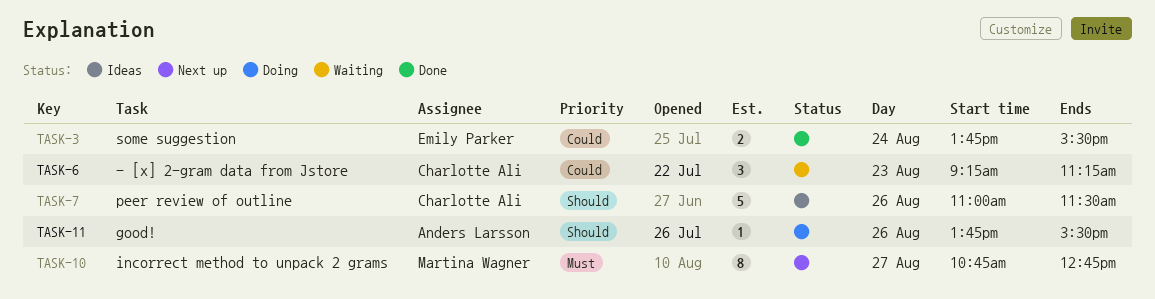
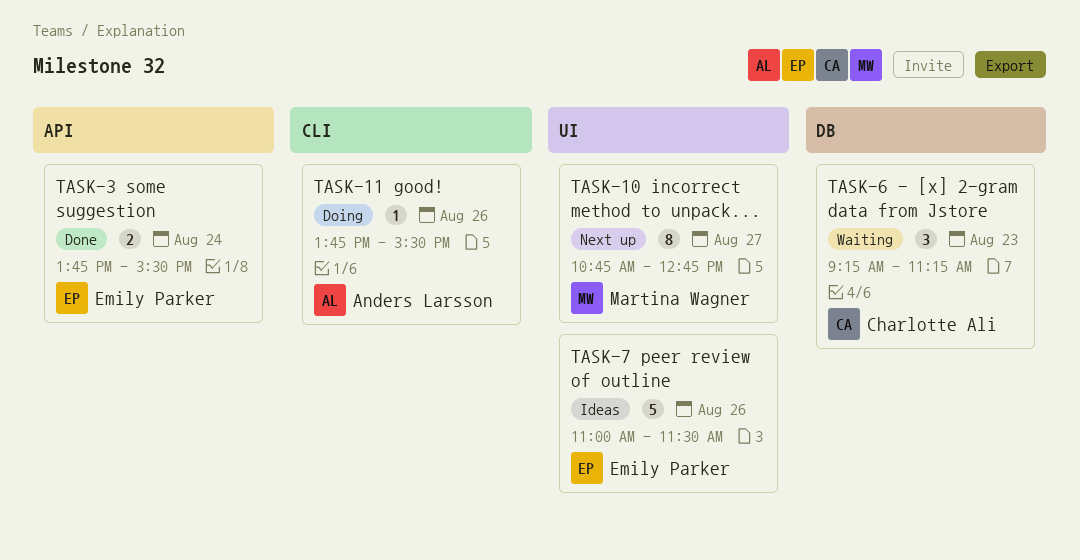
TASK-7, owner: Charlotte Ali -> Emily Parker

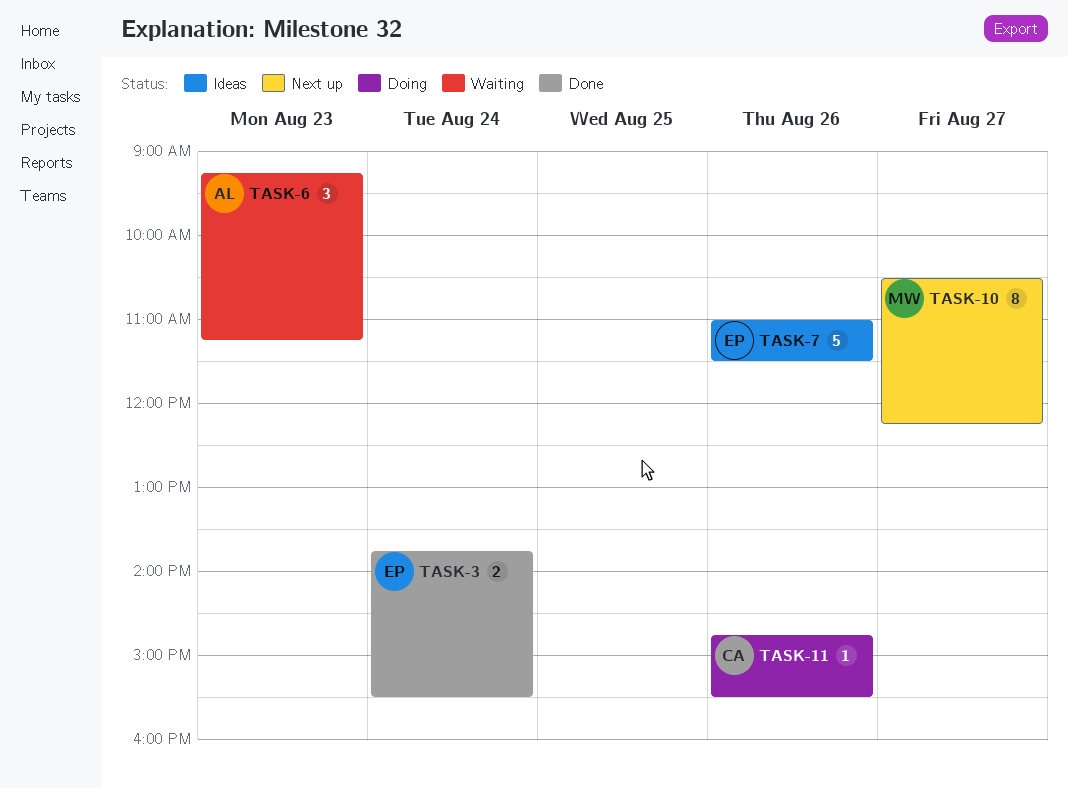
TASK-6, owner: Charlotte Ali -> Anders Larsson
TASK-10, begins: 10:45 -> 10:30
TASK-10, ends: 12:45 -> 12:15
TASK-11, owner: Anders Larsson -> Charlotte Ali
TASK-11, begins: 13:45 -> 14:45

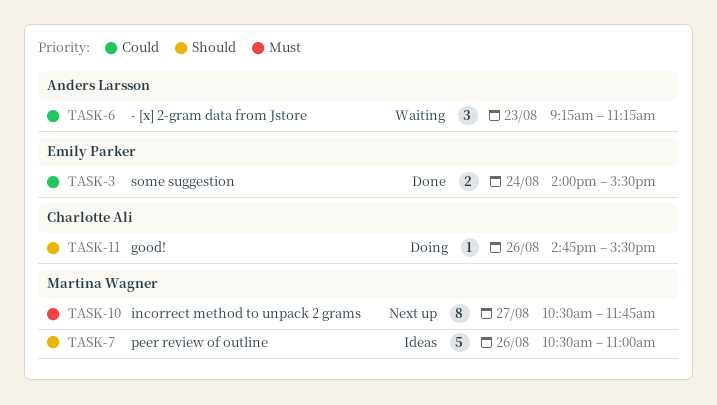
TASK-3, begins: 13:45 -> 14:00
TASK-7, owner: Emily Parker -> Martina Wagner
TASK-7, begins: 11:00 -> 10:30
TASK-7, ends: 11:30 -> 11:00
TASK-10, ends: 12:15 -> 11:45

